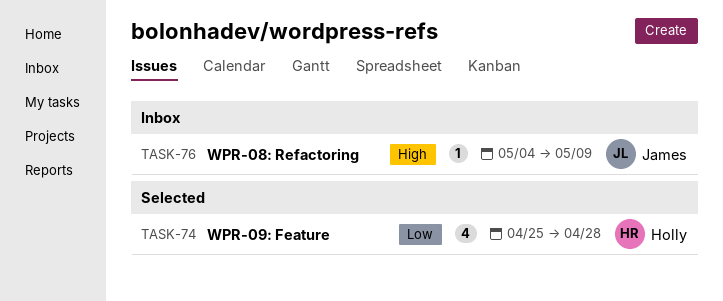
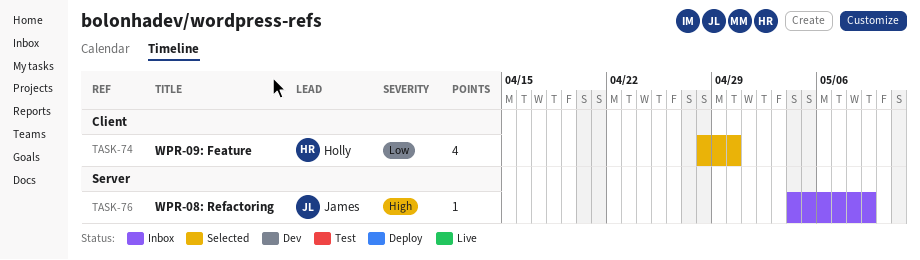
TASK-74, start: Apr 25 -> Apr 28
TASK-74, due: Apr 28 -> Apr 30

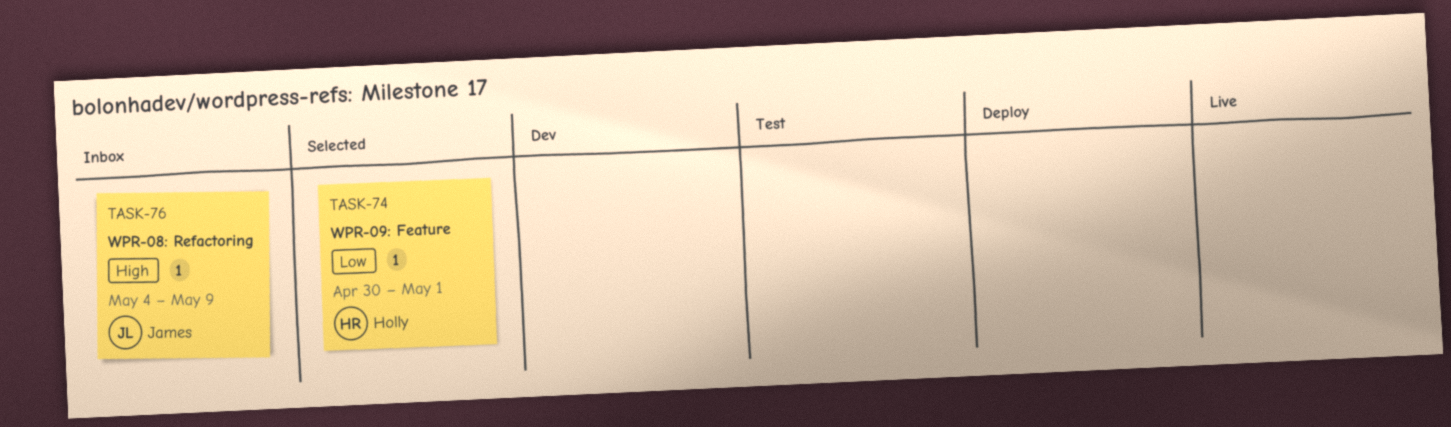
TASK-74, estimate: 4 -> 1
TASK-74, start: Apr 28 -> Apr 30
TASK-74, due: Apr 30 -> May 1

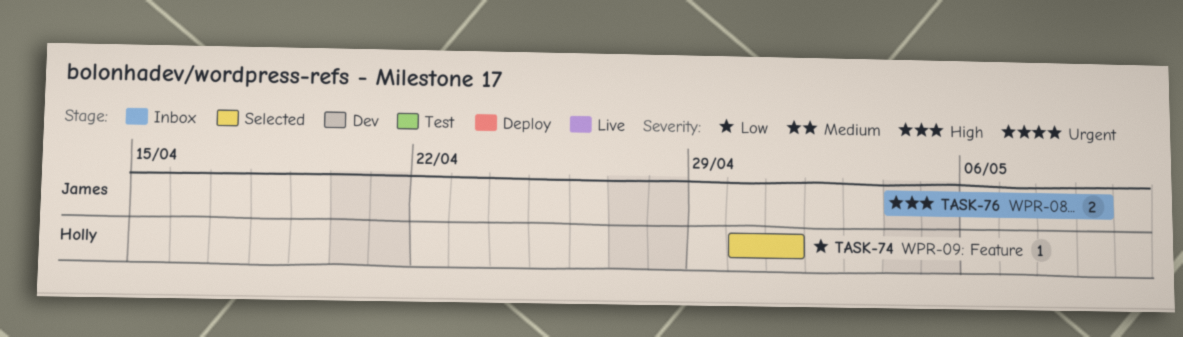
TASK-76, estimate: 1 -> 2

